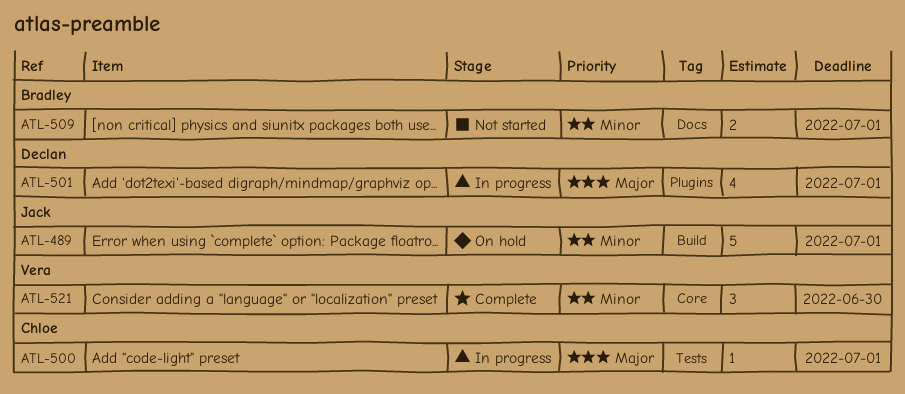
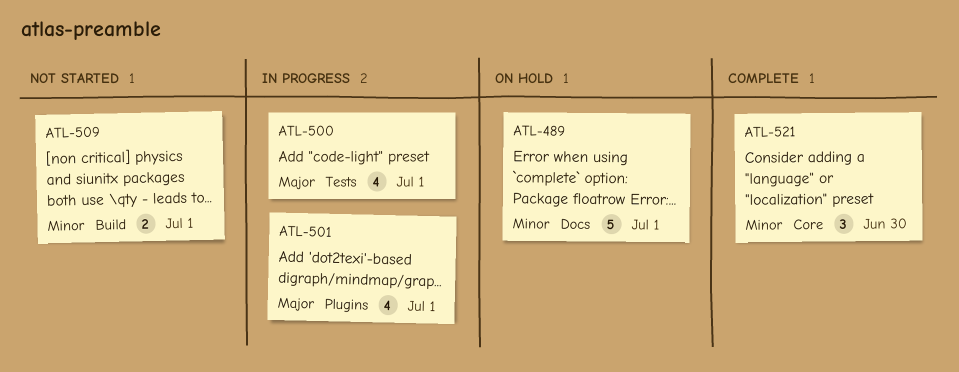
ATL-489, label: Build -> Docs
ATL-500, estimate: 1 -> 4
ATL-509, label: Docs -> Build

